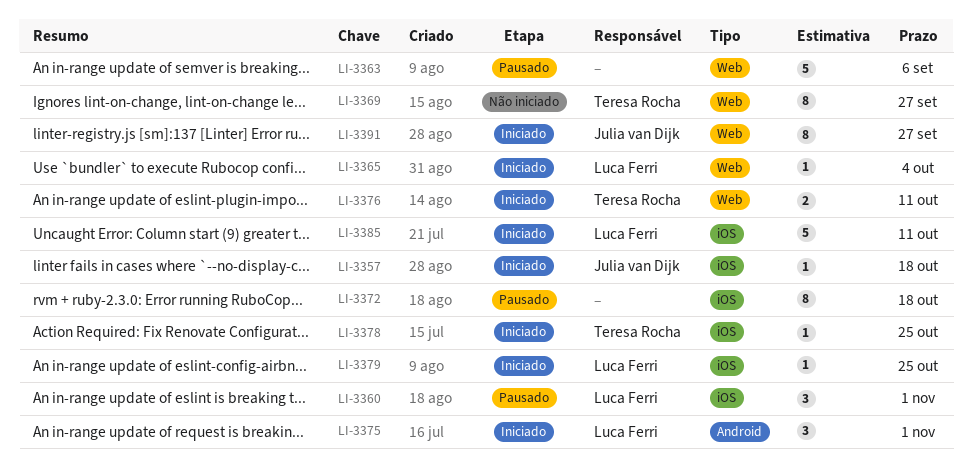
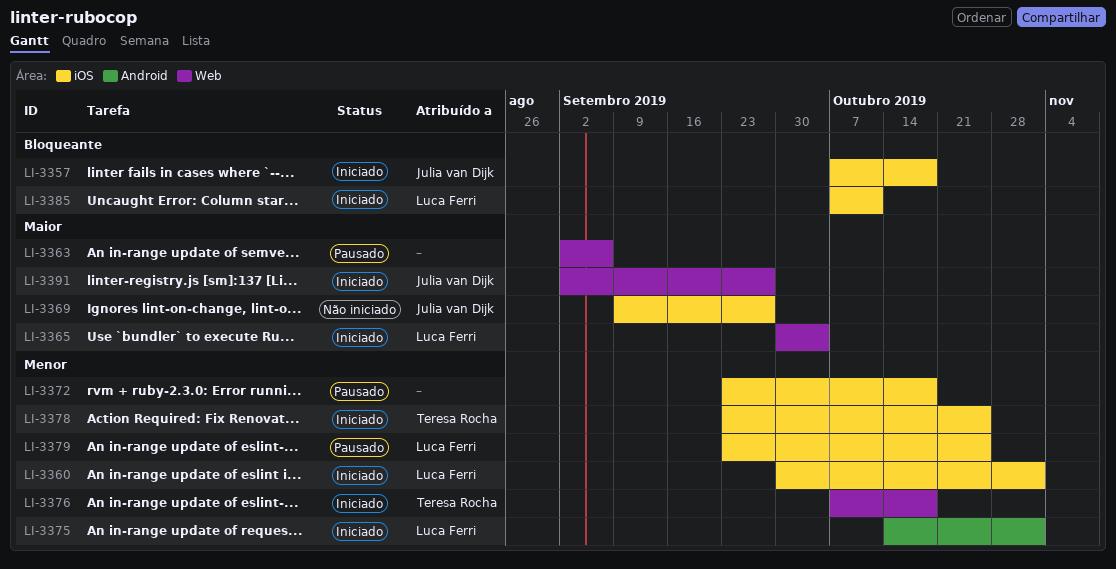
LI-3360, status: Pausado -> Iniciado
LI-3369, owner: Teresa Rocha -> Julia van Dijk
LI-3369, label: Web -> iOS
LI-3376, due: Oct 11 -> Oct 18
LI-3379, status: Iniciado -> Pausado

